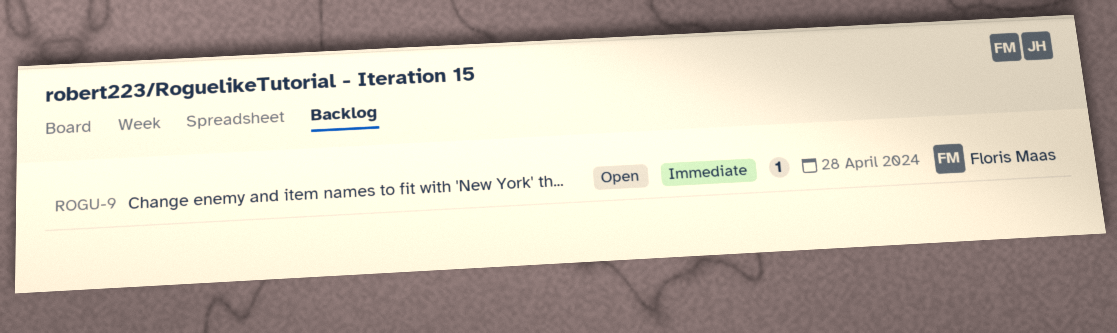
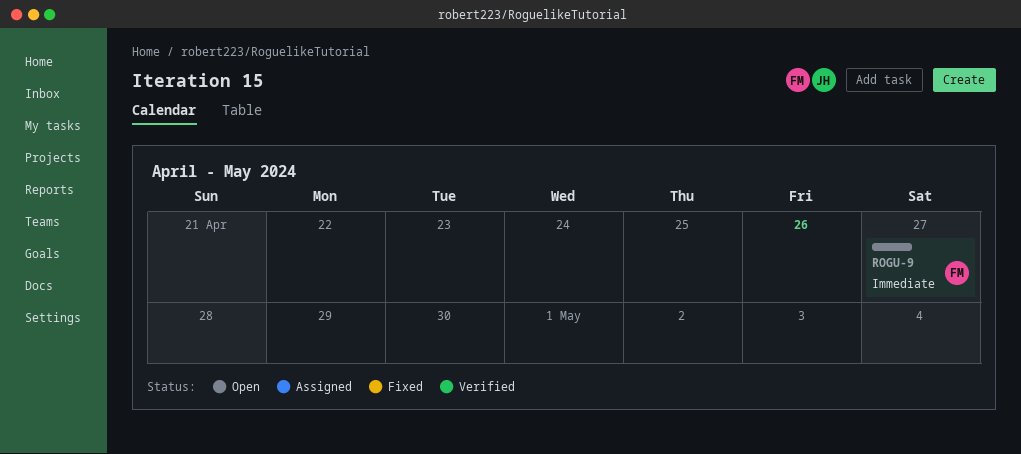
ROGU-9, due: Apr 28 -> Apr 27

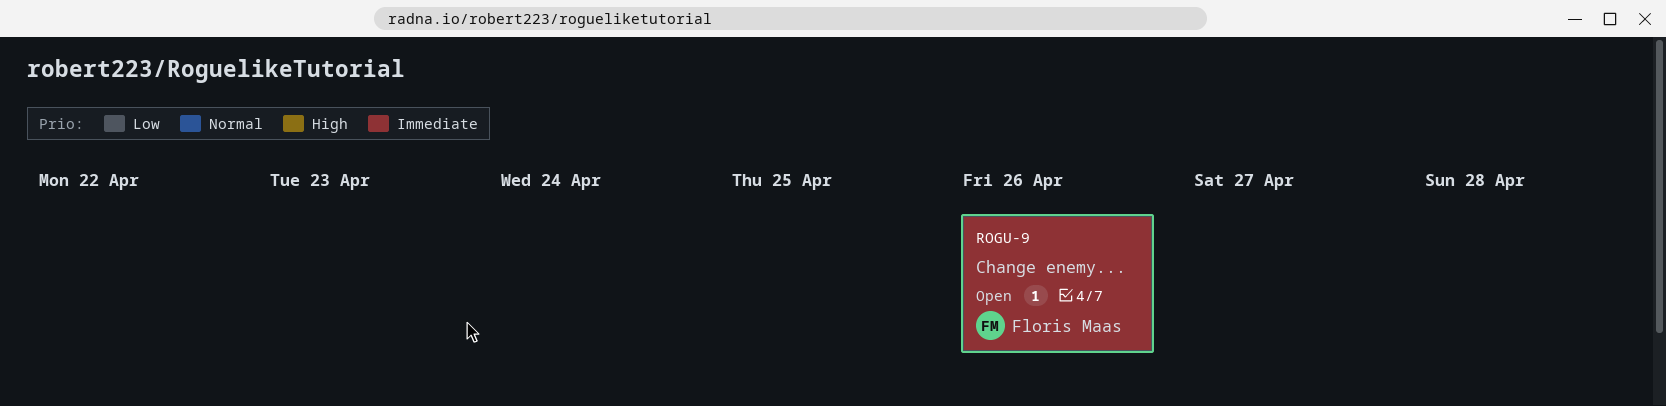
ROGU-9, due: Apr 27 -> Apr 26

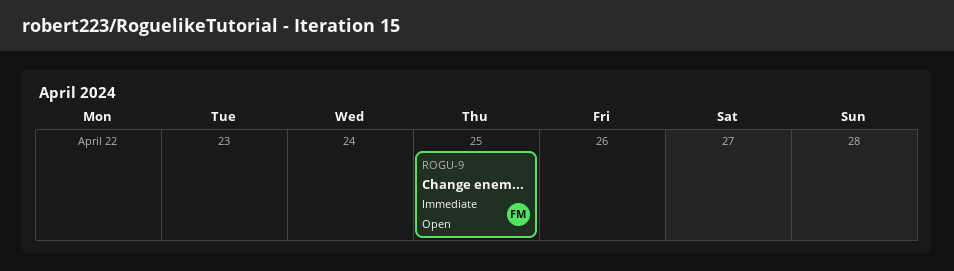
ROGU-9, due: Apr 26 -> Apr 25

